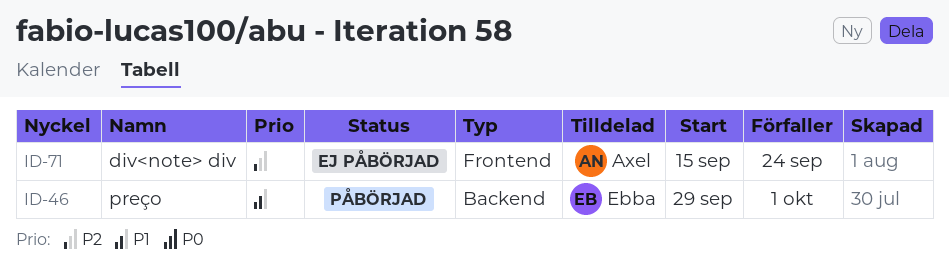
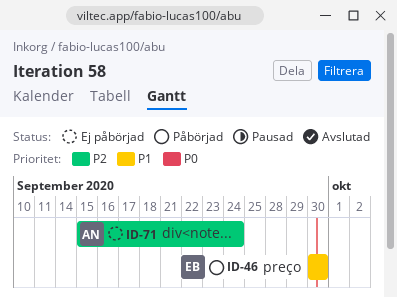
ID-46, start: Sep 29 -> Sep 30
ID-46, due: Oct 1 -> Sep 30

